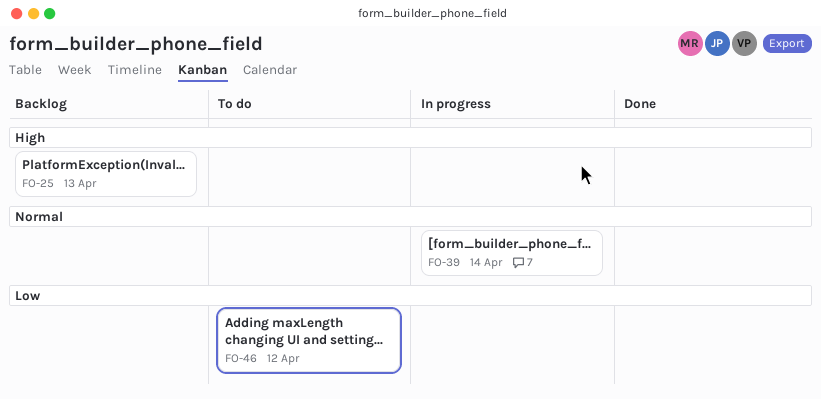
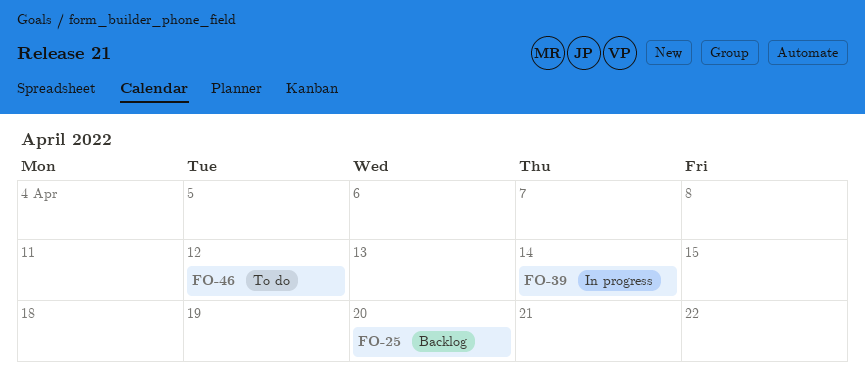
FO-25, due: Apr 13 -> Apr 20

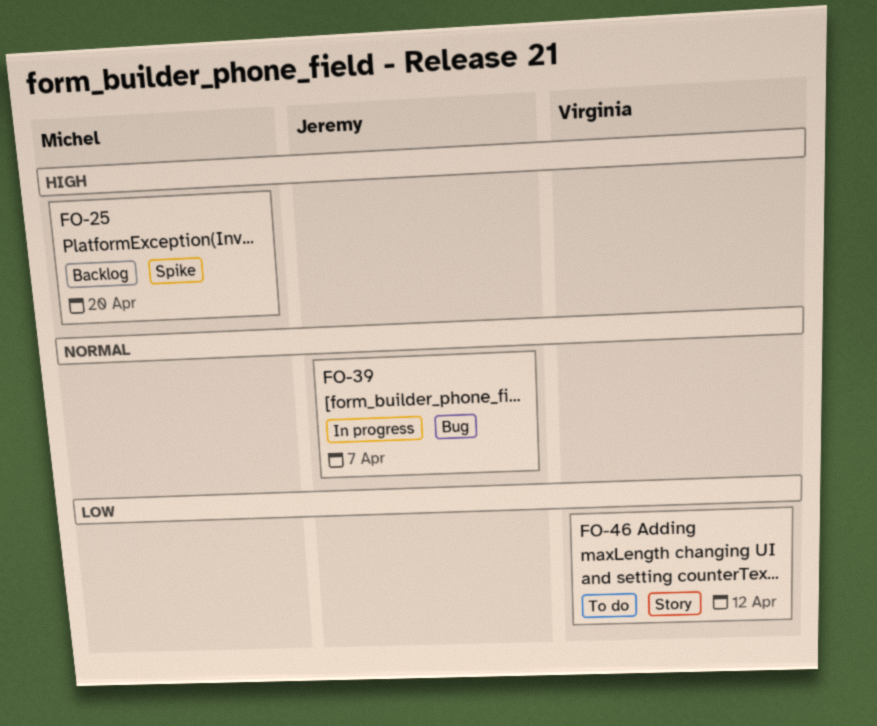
FO-39, due: Apr 14 -> Apr 7

